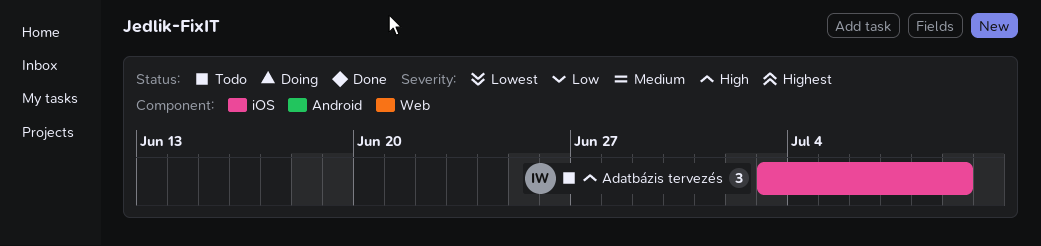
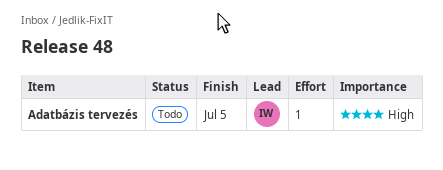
Adatbázis tervezés, estimate: 3 -> 1
Adatbázis tervezés, due: Jul 9 -> Jul 5

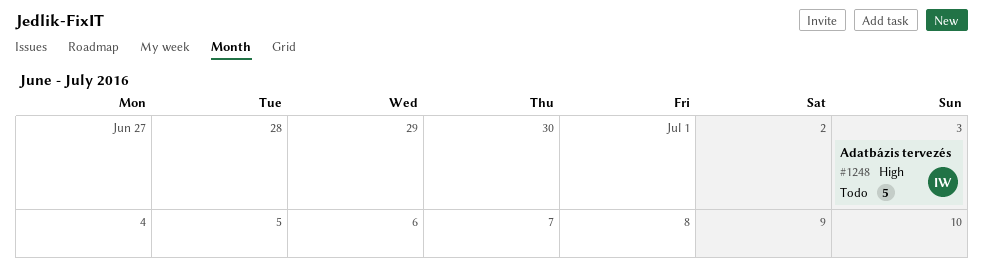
Adatbázis tervezés, estimate: 1 -> 5
Adatbázis tervezés, due: Jul 5 -> Jul 3

